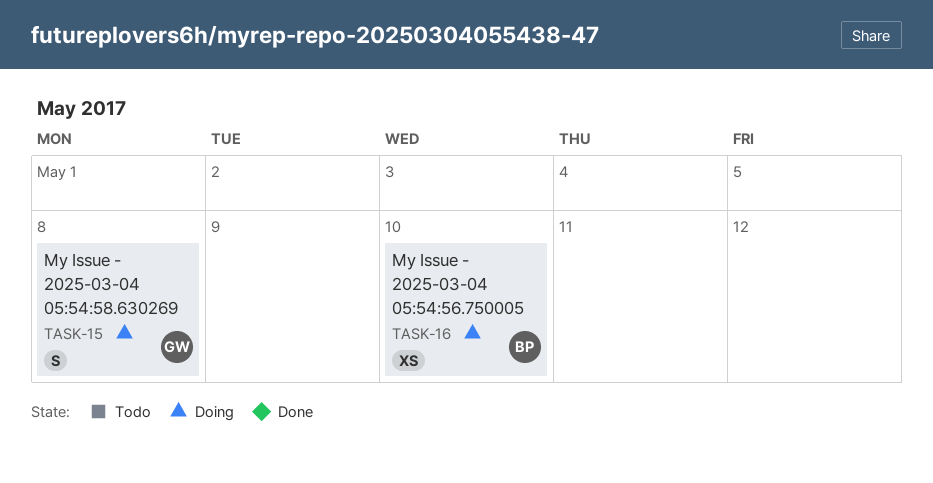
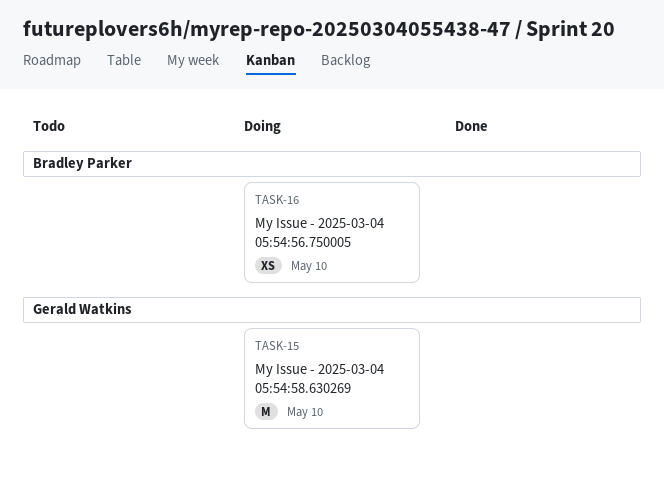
TASK-15, estimate: S -> M
TASK-15, due: May 8 -> May 10

